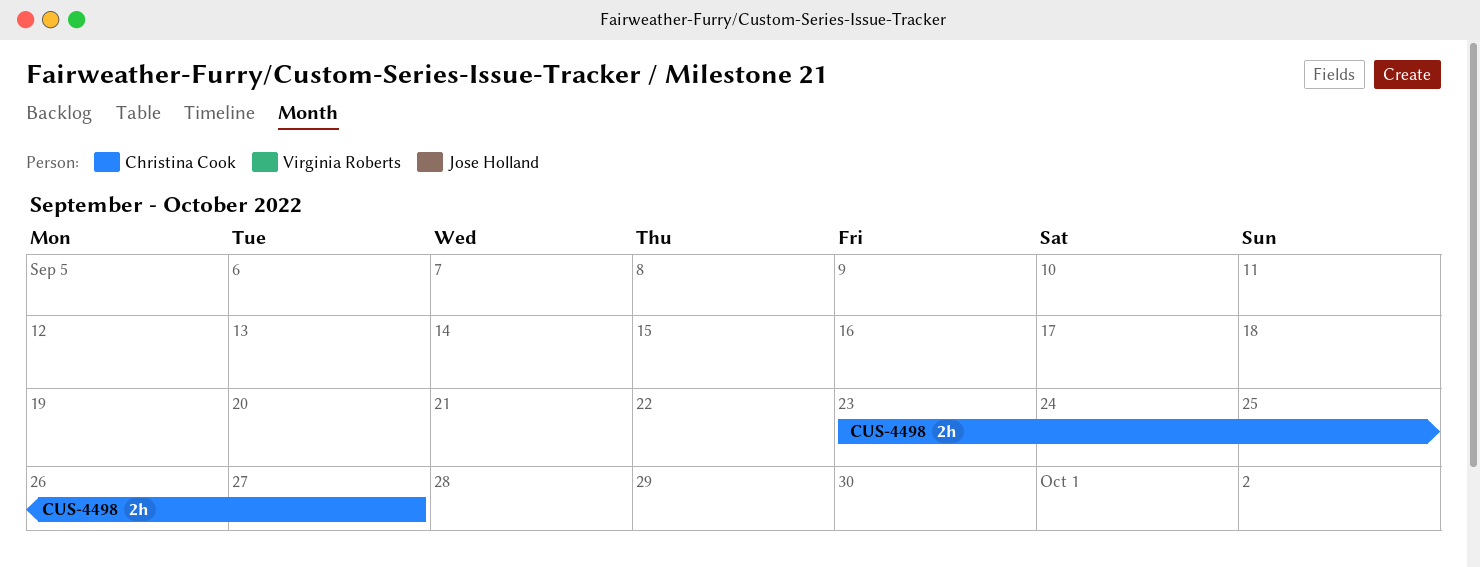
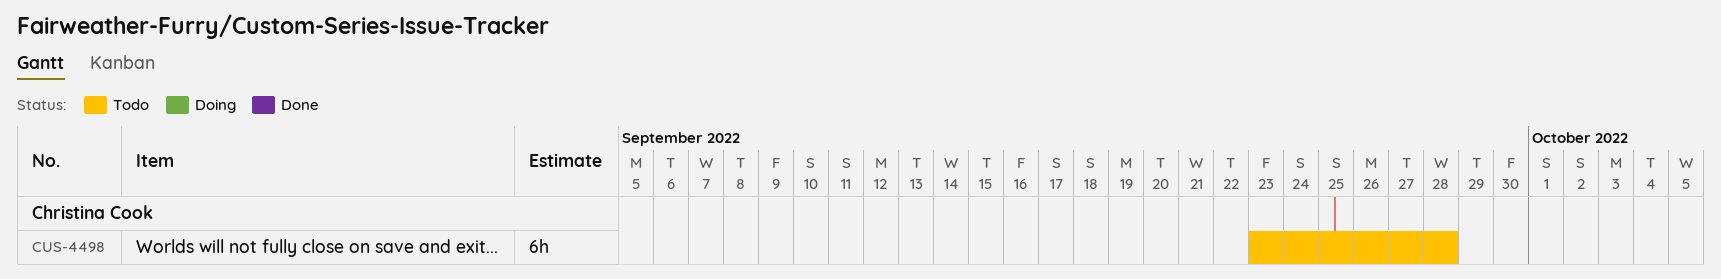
CUS-4498, estimate: 2h -> 6h
CUS-4498, due: Sep 27 -> Sep 28

